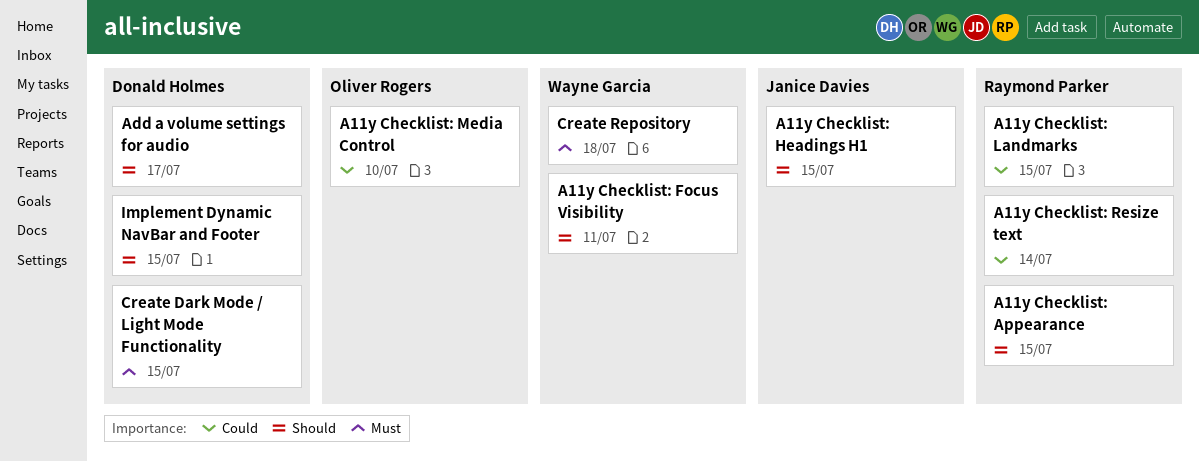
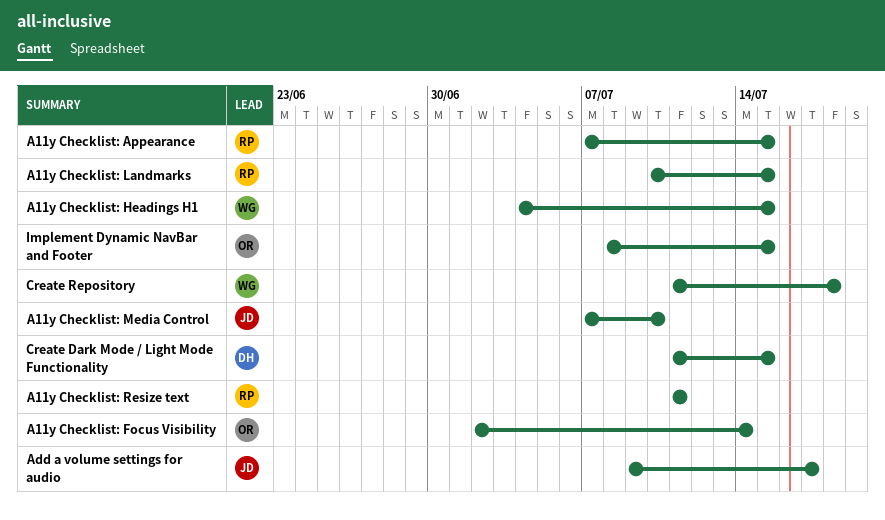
A11y Checklist: Focus Visibility, owner: Wayne Garcia -> Oliver Rogers
A11y Checklist: Focus Visibility, due: Jul 11 -> Jul 14
A11y Checklist: Headings H1, owner: Janice Davies -> Wayne Garcia
A11y Checklist: Media Control, owner: Oliver Rogers -> Janice Davies
A11y Checklist: Resize text, due: Jul 14 -> Jul 11
Add a volume settings for audio, owner: Donald Holmes -> Janice Davies
Implement Dynamic NavBar and Footer, owner: Donald Holmes -> Oliver Rogers

